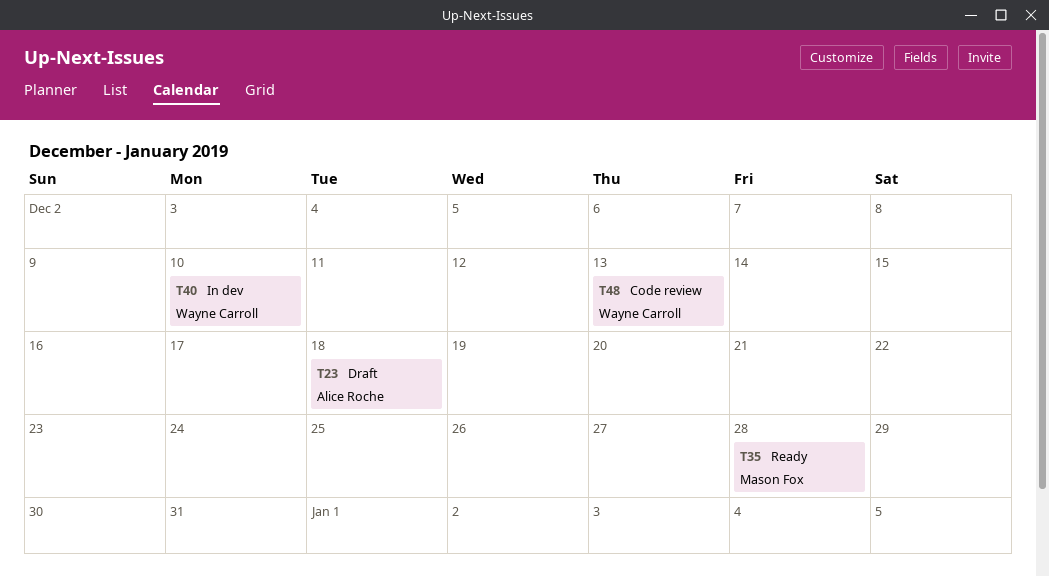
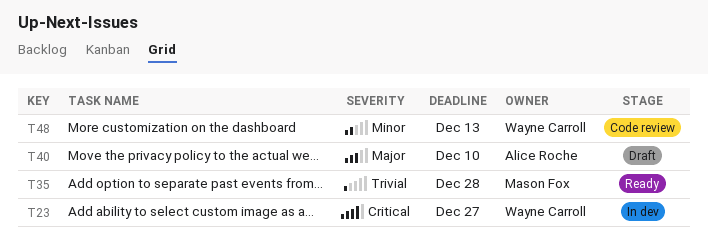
T23, status: Draft -> In dev
T23, owner: Alice Roche -> Wayne Carroll
T23, due: Dec 18 -> Dec 27
T40, status: In dev -> Draft
T40, owner: Wayne Carroll -> Alice Roche

